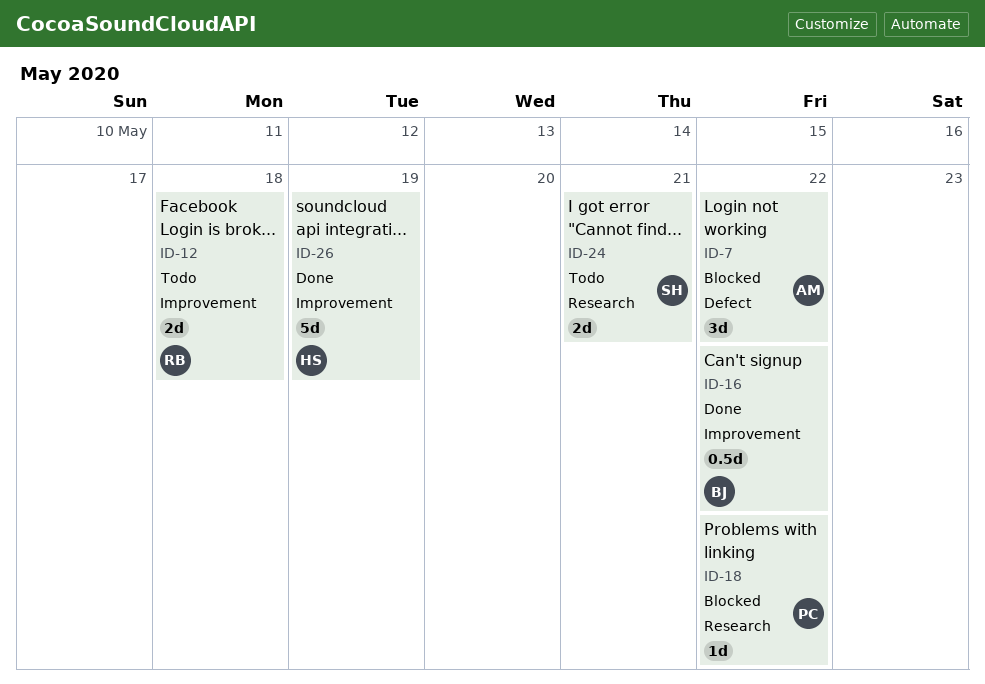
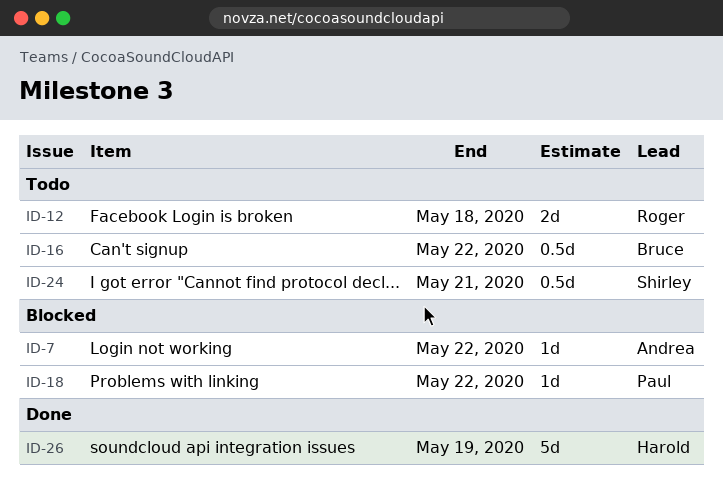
ID-7, estimate: 3d -> 1d
ID-16, status: Done -> Todo
ID-24, estimate: 2d -> 0.5d

